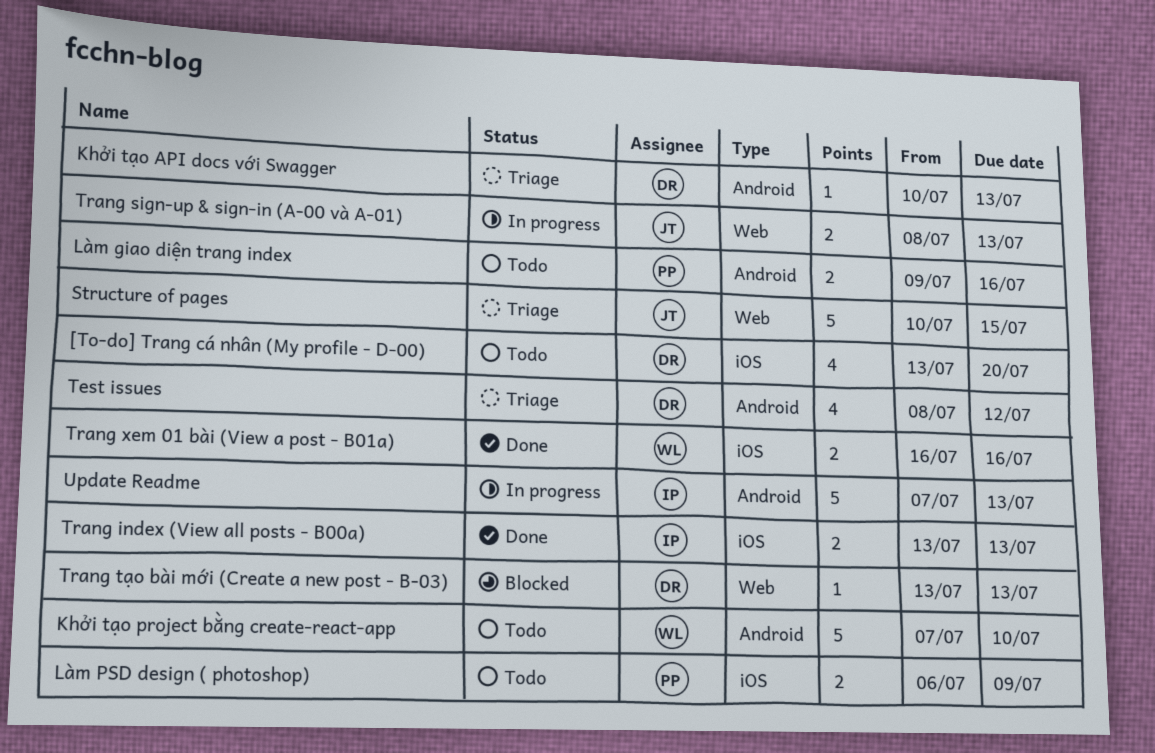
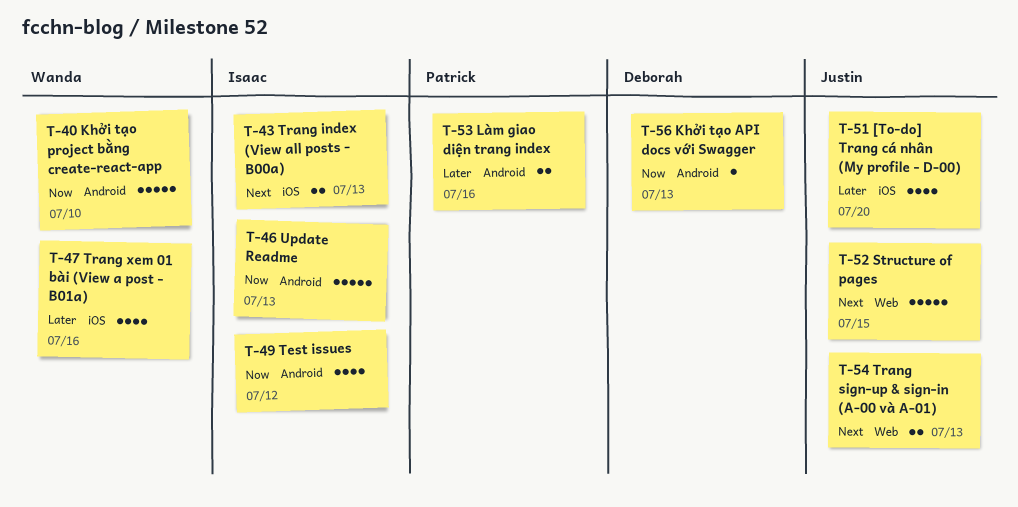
[To-do] Trang cá nhân (My profile - D-00), owner: Deborah -> Justin
Làm PSD design ( photoshop): present -> none
Test issues, owner: Deborah -> Isaac
Trang tạo bài mới (Create a new post - B-03): present -> none
Trang xem 01 bài (View a post - B01a), estimate: 2 -> 4

